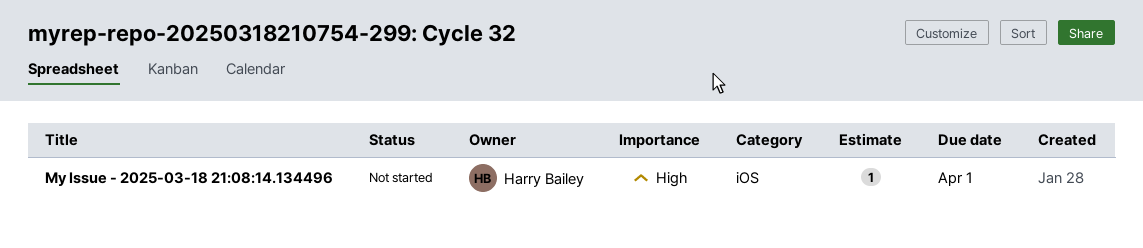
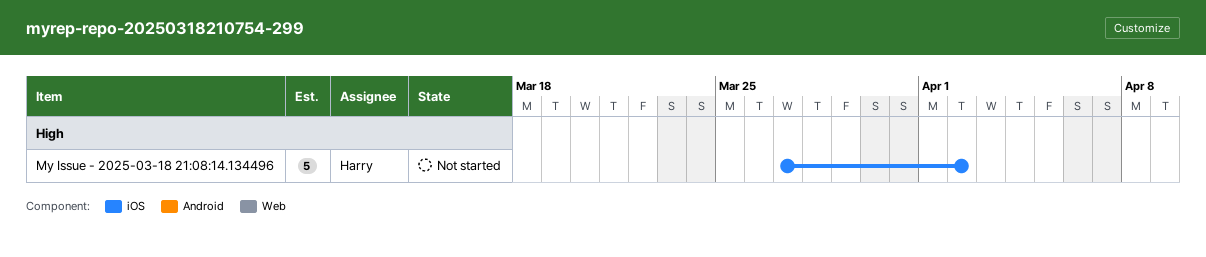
My Issue - 2025-03-18 21:08:14.134496, estimate: 1 -> 5
My Issue - 2025-03-18 21:08:14.134496, due: Apr 1 -> Apr 2

